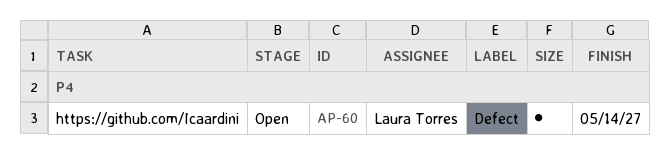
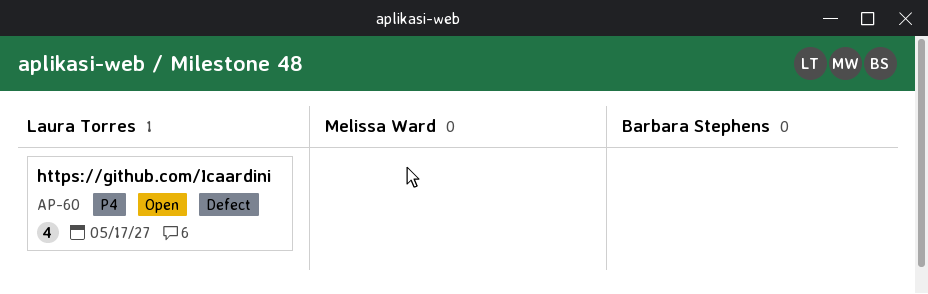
AP-60, estimate: 1 -> 4
AP-60, due: May 14 -> May 17

